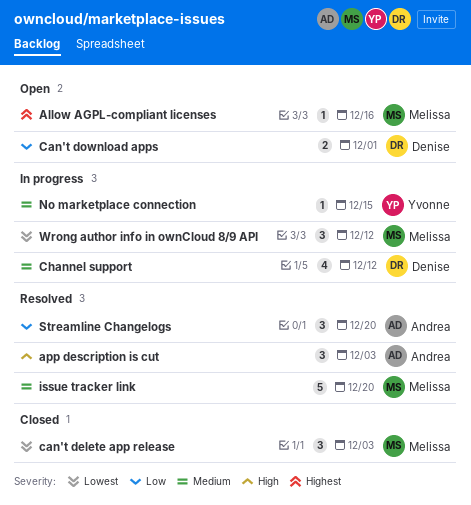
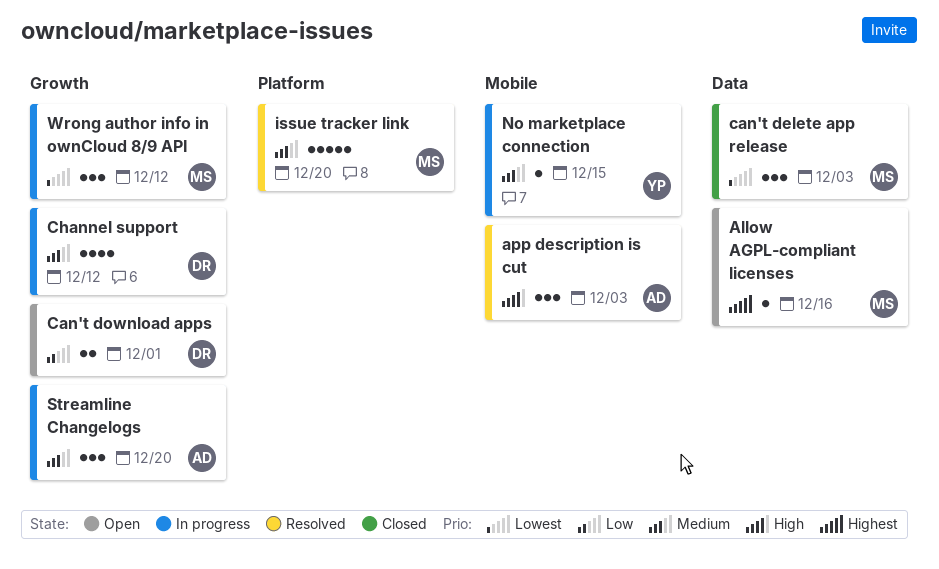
Streamline Changelogs, status: Resolved -> In progress
Streamline Changelogs, priority: Low -> Medium

